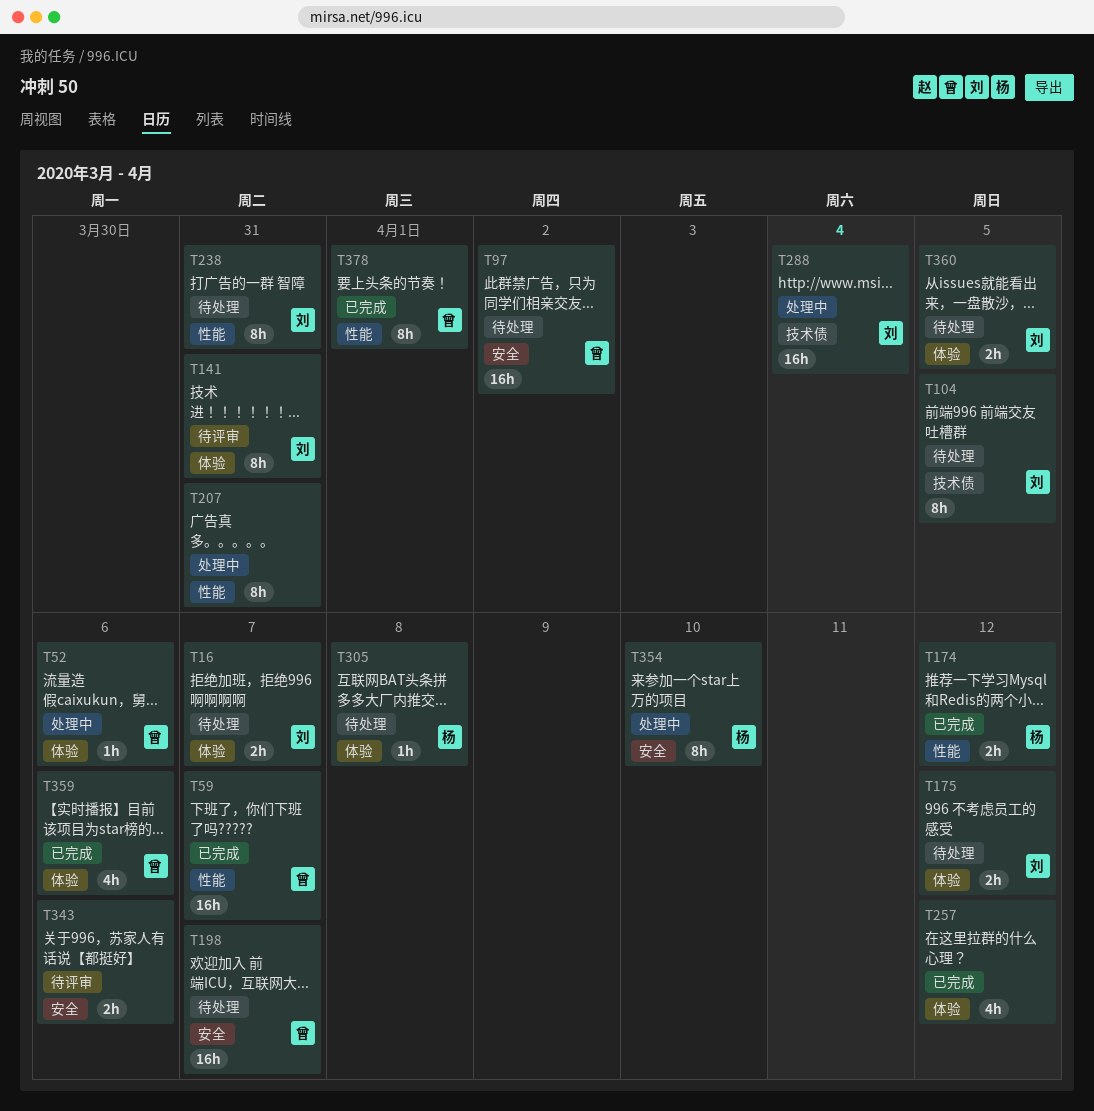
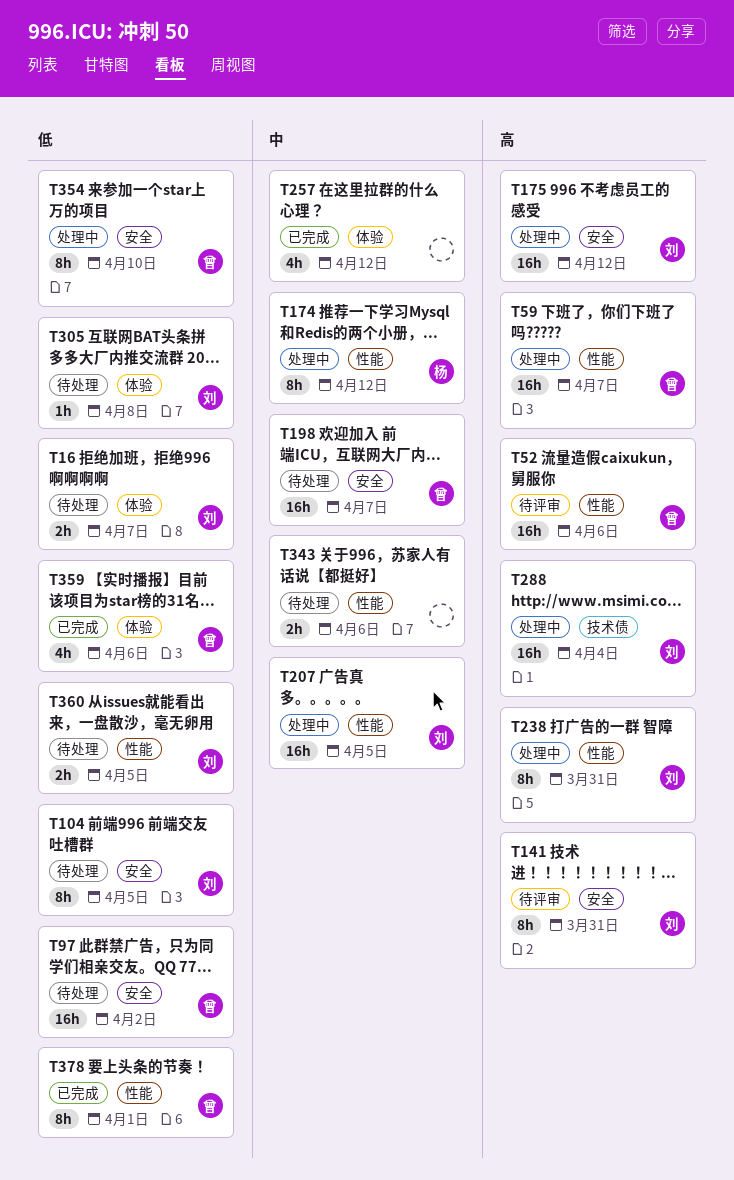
T52, status: 处理中 -> 待评审
T52, label: 体验 -> 性能
T52, estimate: 1h -> 16h
T59, status: 已完成 -> 处理中
T104, label: 技术债 -> 安全
T141, label: 体验 -> 安全
T174, status: 已完成 -> 处理中
T174, estimate: 2h -> 8h
T175, status: 待处理 -> 处理中
T175, label: 体验 -> 安全
T175, estimate: 2h -> 16h
T207, owner: none -> 刘
T207, estimate: 8h -> 16h
T207, due: Mar 31 -> Apr 5
T238, status: 待处理 -> 处理中
T305, owner: 杨 -> 刘
T343, status: 待评审 -> 待处理
T343, label: 安全 -> 性能
T354, owner: 杨 -> 曾
T360, label: 体验 -> 性能

